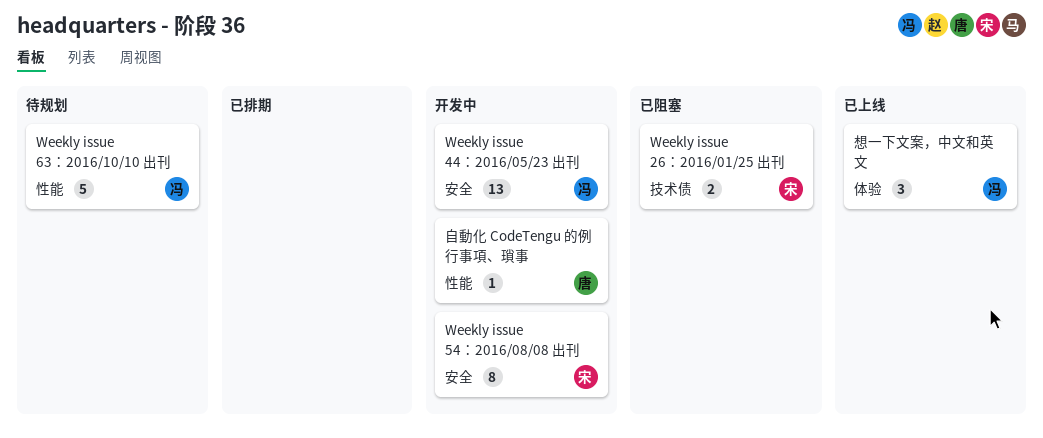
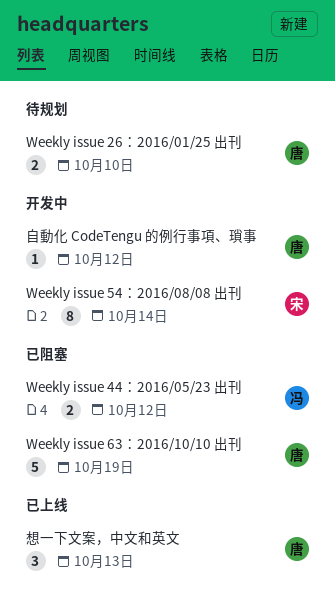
Weekly issue 26：2016/01/25 出刊, status: 已阻塞 -> 待规划
Weekly issue 26：2016/01/25 出刊, owner: 宋 -> 唐
Weekly issue 44：2016/05/23 出刊, status: 开发中 -> 已阻塞
Weekly issue 44：2016/05/23 出刊, estimate: 13 -> 2
Weekly issue 63：2016/10/10 出刊, status: 待规划 -> 已阻塞
Weekly issue 63：2016/10/10 出刊, owner: 冯 -> 唐
想一下文案，中文和英文, owner: 冯 -> 唐

